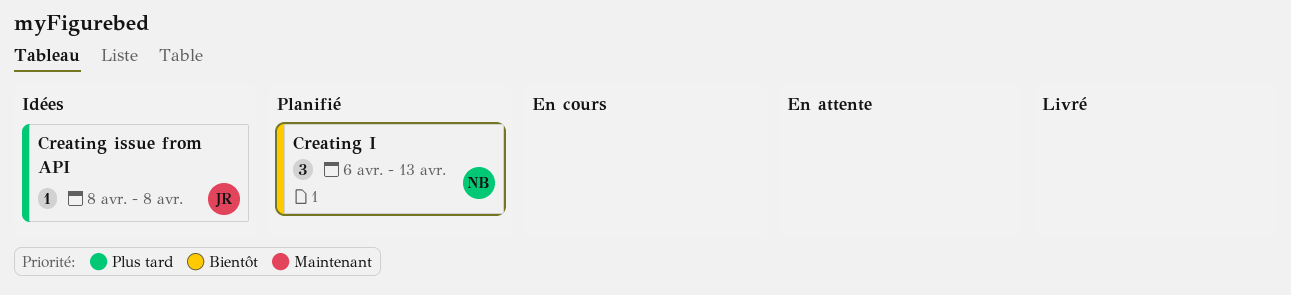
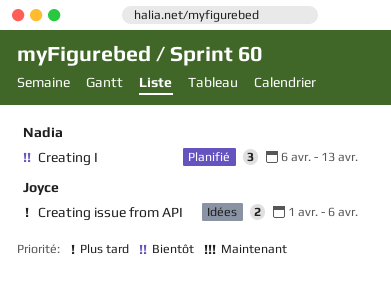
Creating issue from API, estimate: 1 -> 2
Creating issue from API, start: Apr 8 -> Apr 1
Creating issue from API, due: Apr 8 -> Apr 6

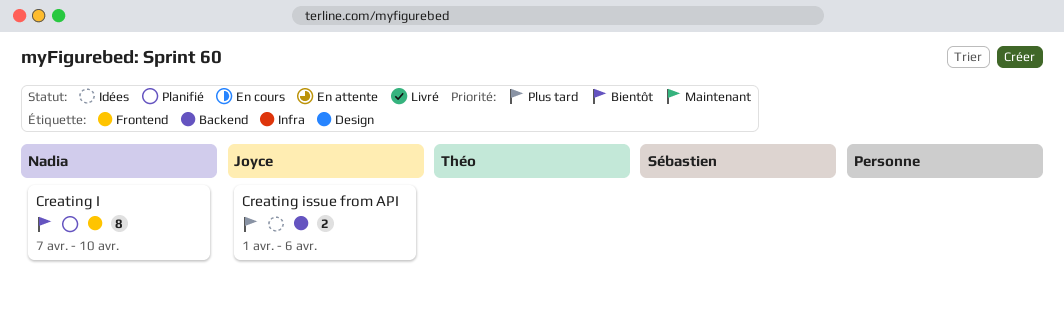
Creating I, estimate: 3 -> 8
Creating I, start: Apr 6 -> Apr 7
Creating I, due: Apr 13 -> Apr 10

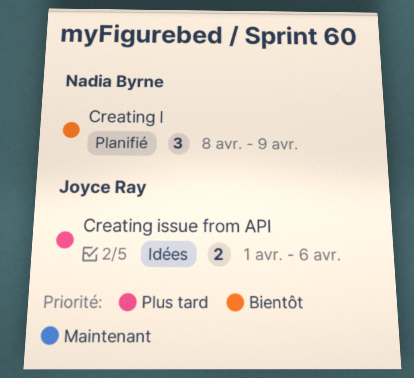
Creating I, estimate: 8 -> 3
Creating I, start: Apr 7 -> Apr 8
Creating I, due: Apr 10 -> Apr 9

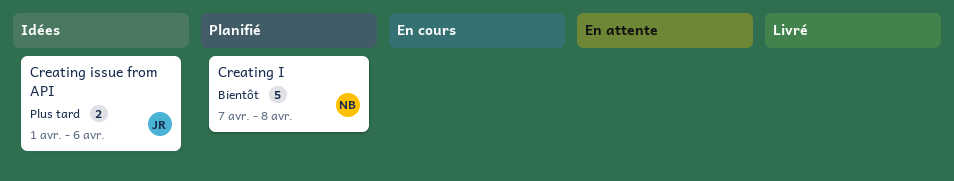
Creating I, estimate: 3 -> 5
Creating I, start: Apr 8 -> Apr 7
Creating I, due: Apr 9 -> Apr 8

